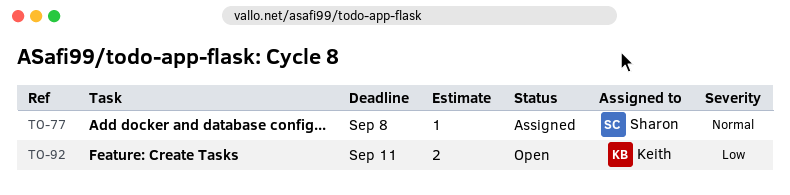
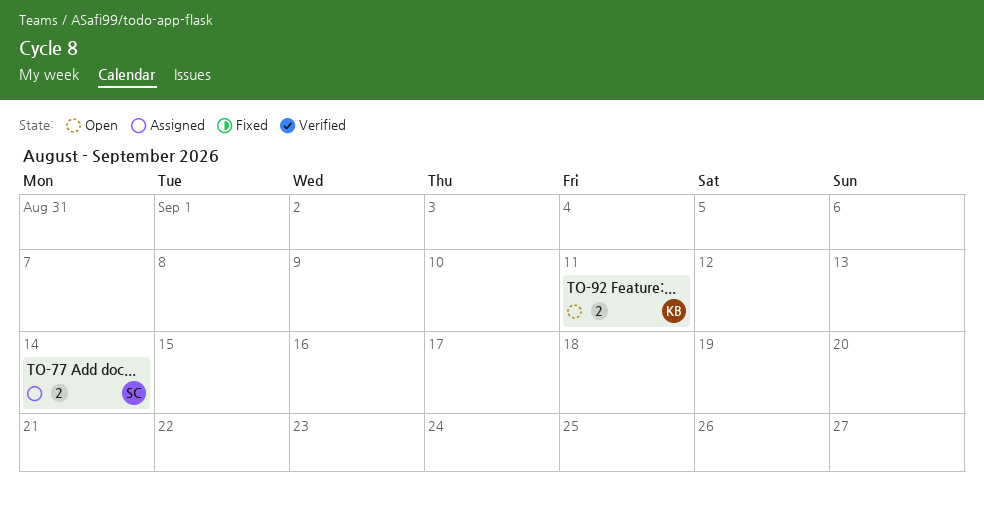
TO-77, estimate: 1 -> 2
TO-77, due: Sep 8 -> Sep 14

